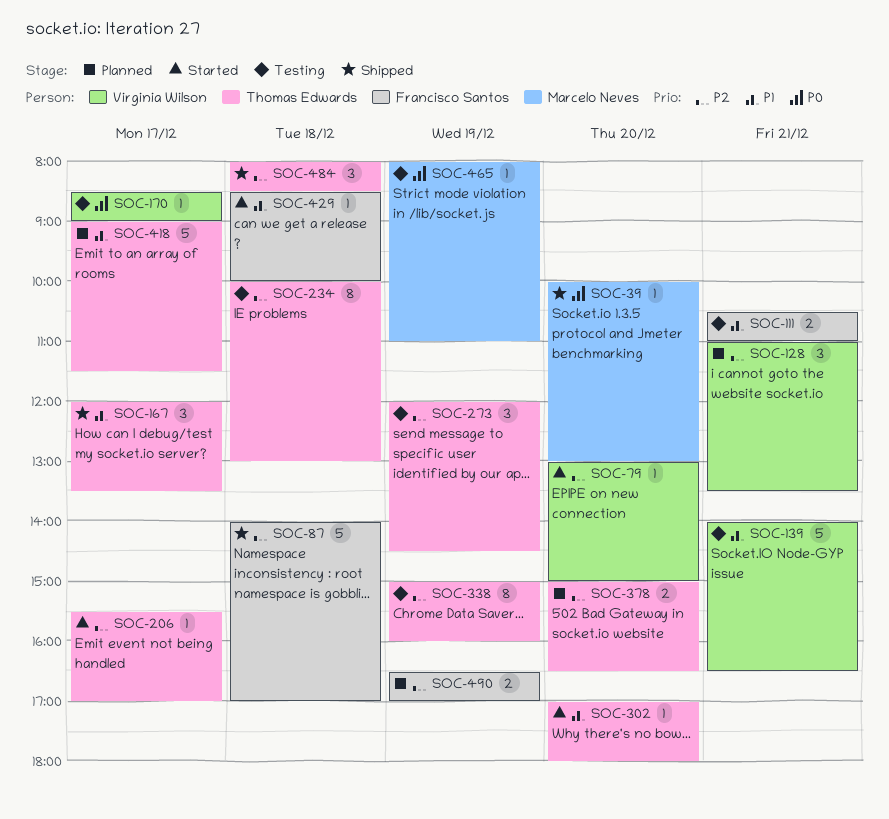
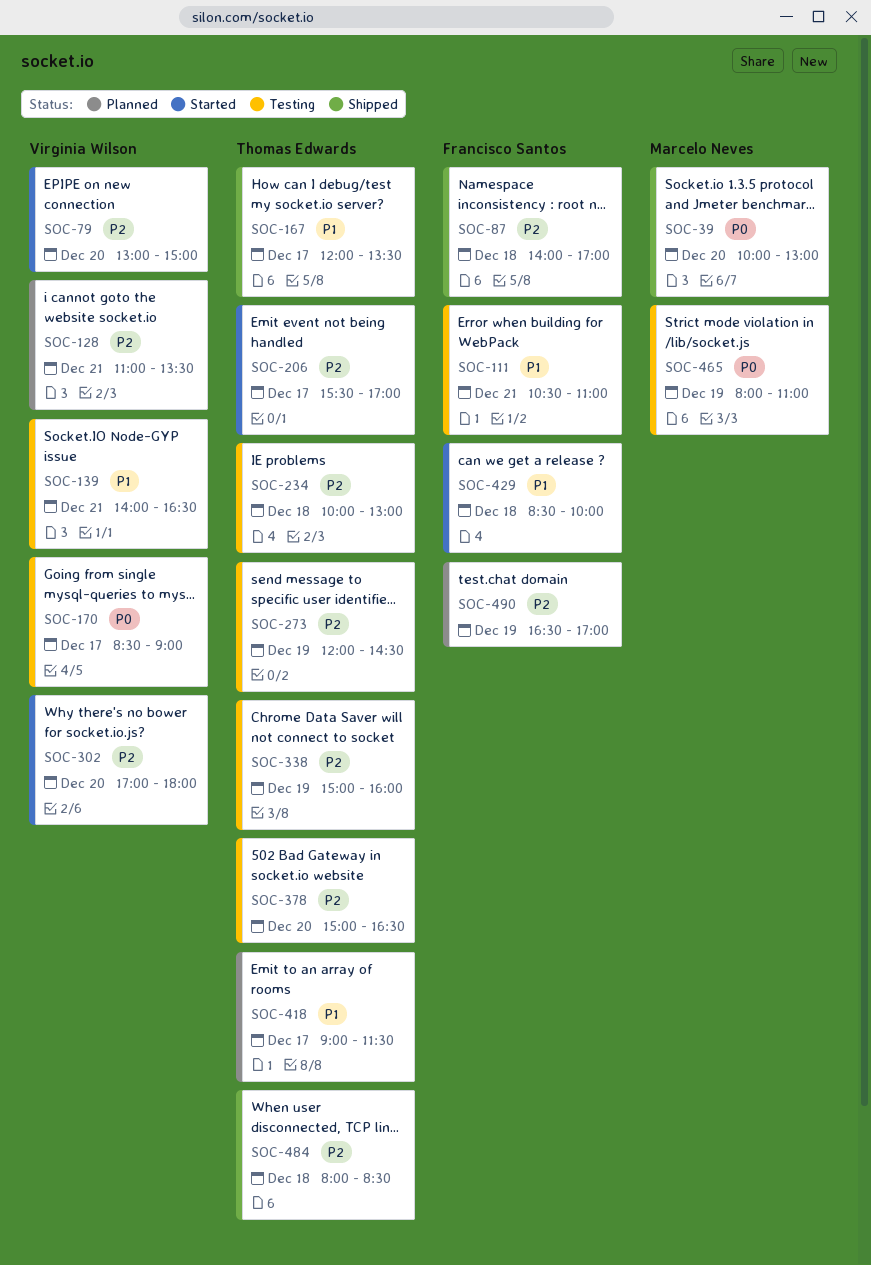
SOC-302, owner: Thomas Edwards -> Virginia Wilson
SOC-302, priority: P1 -> P2
SOC-378, status: Planned -> Testing

